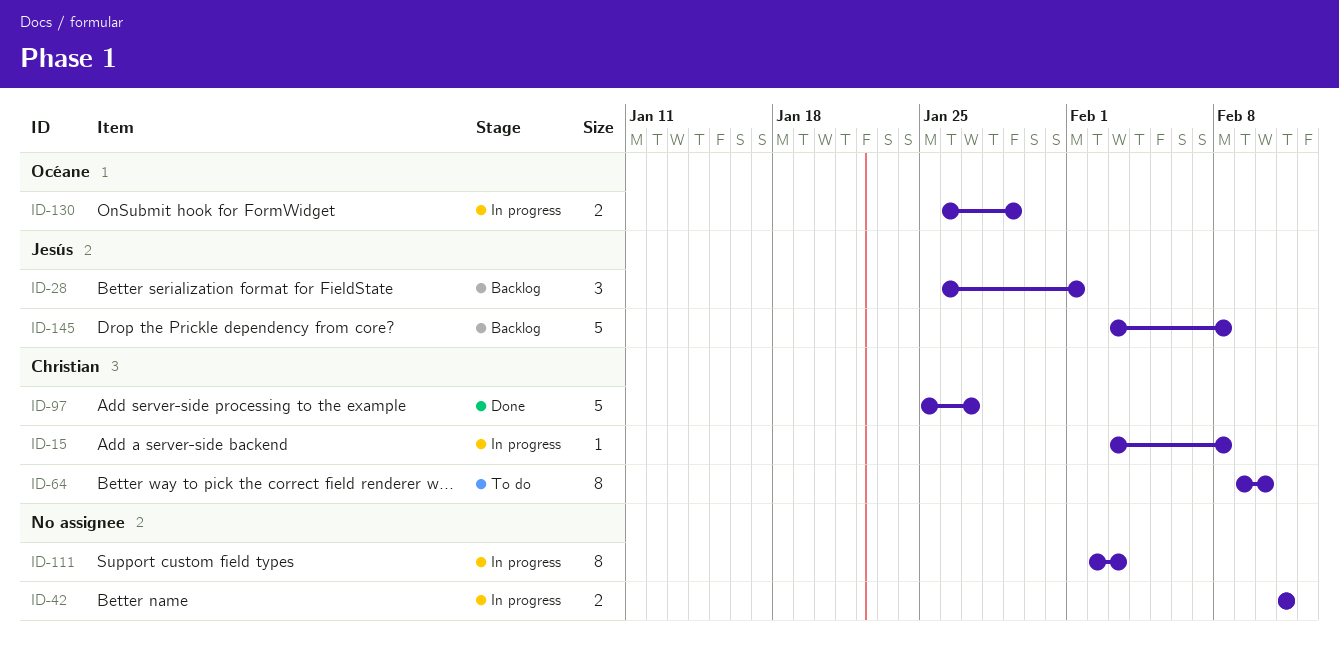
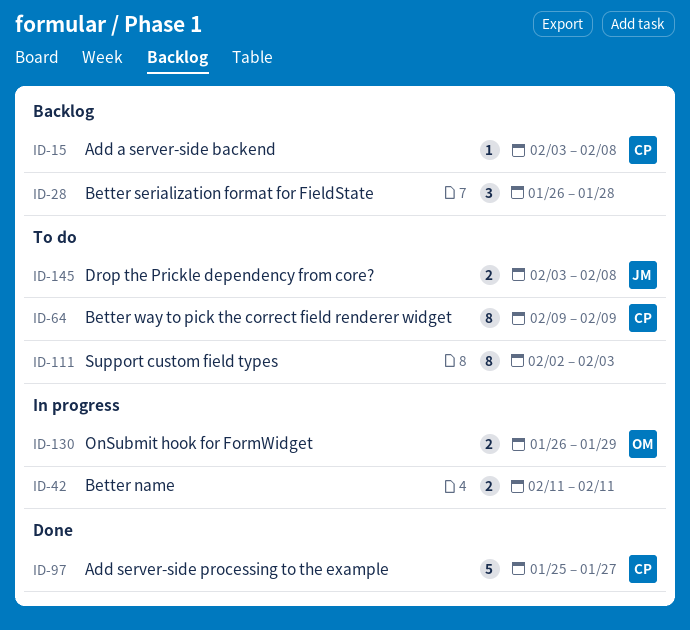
ID-15, status: In progress -> Backlog
ID-28, owner: Jesús -> none
ID-28, due: Feb 1 -> Jan 28
ID-64, due: Feb 10 -> Feb 9
ID-111, status: In progress -> To do
ID-145, status: Backlog -> To do
ID-145, estimate: 5 -> 2

